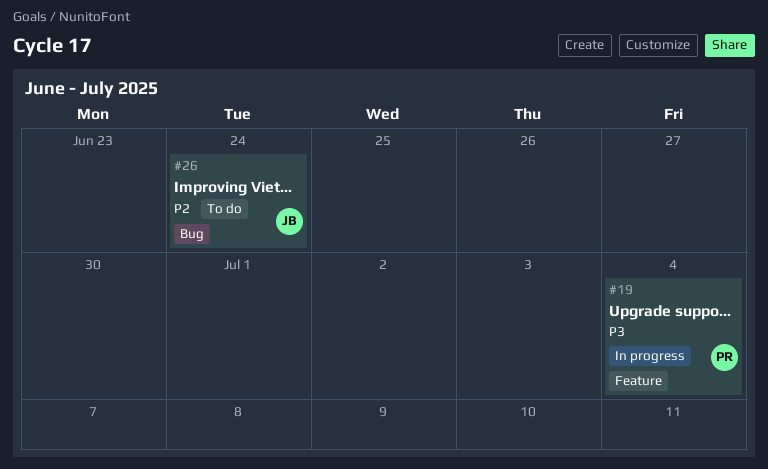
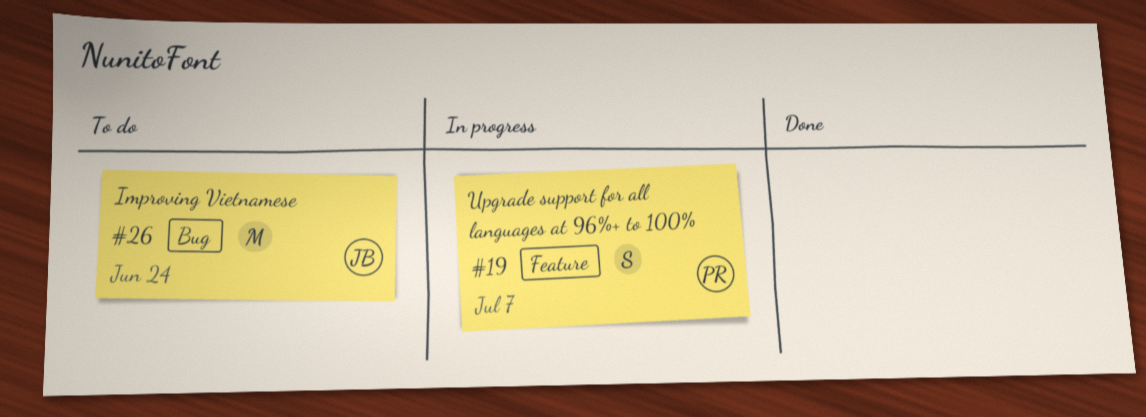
#19, due: Jul 4 -> Jul 7

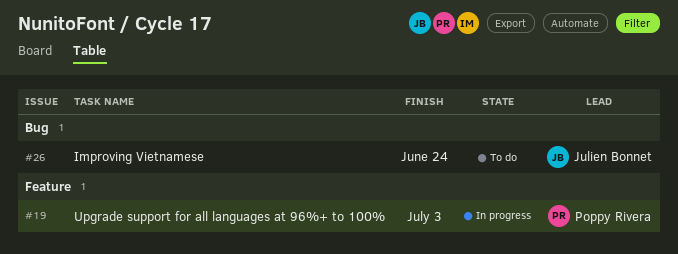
#19, due: Jul 7 -> Jul 3

